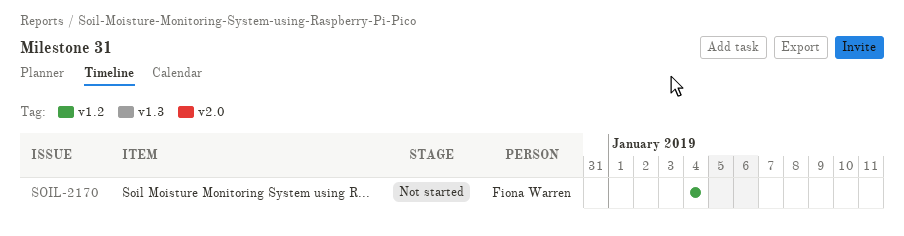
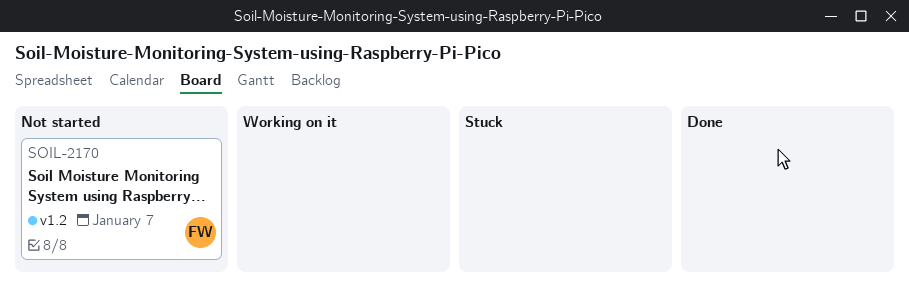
SOIL-2170, due: Jan 4 -> Jan 7

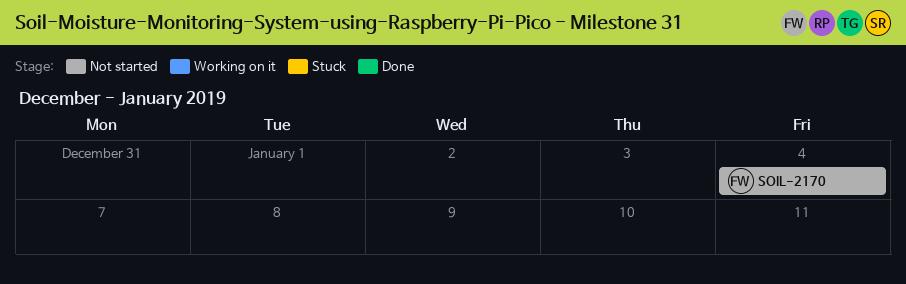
SOIL-2170, due: Jan 7 -> Jan 4

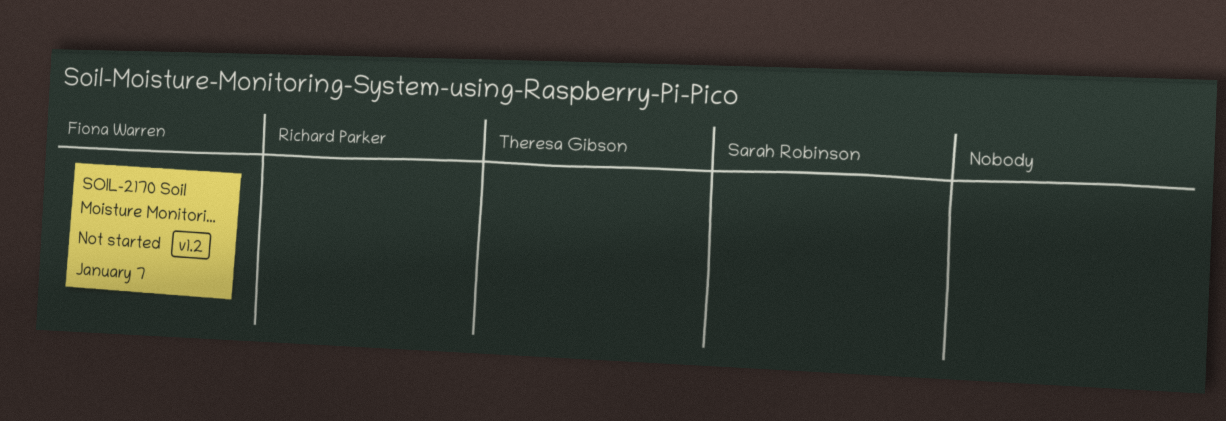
SOIL-2170, due: Jan 4 -> Jan 7

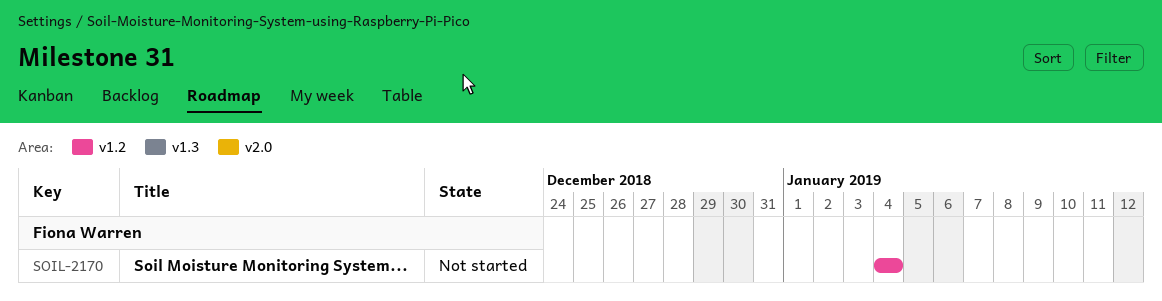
SOIL-2170, due: Jan 7 -> Jan 4

